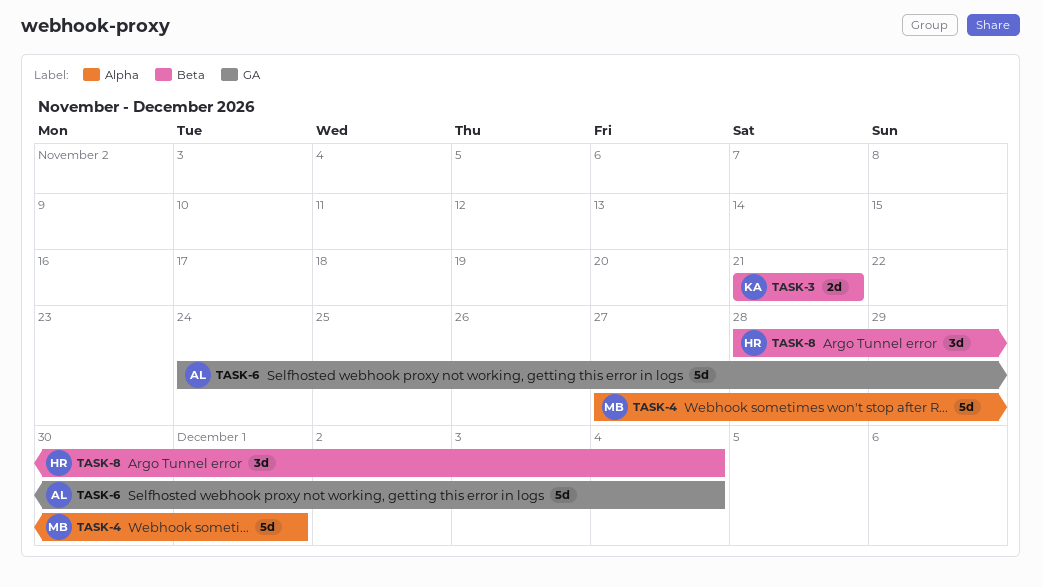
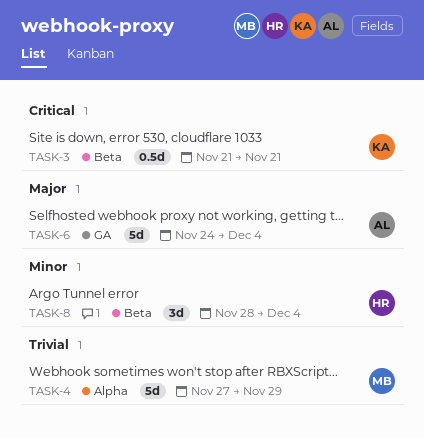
TASK-3, estimate: 2d -> 0.5d
TASK-4, due: Dec 1 -> Nov 29

